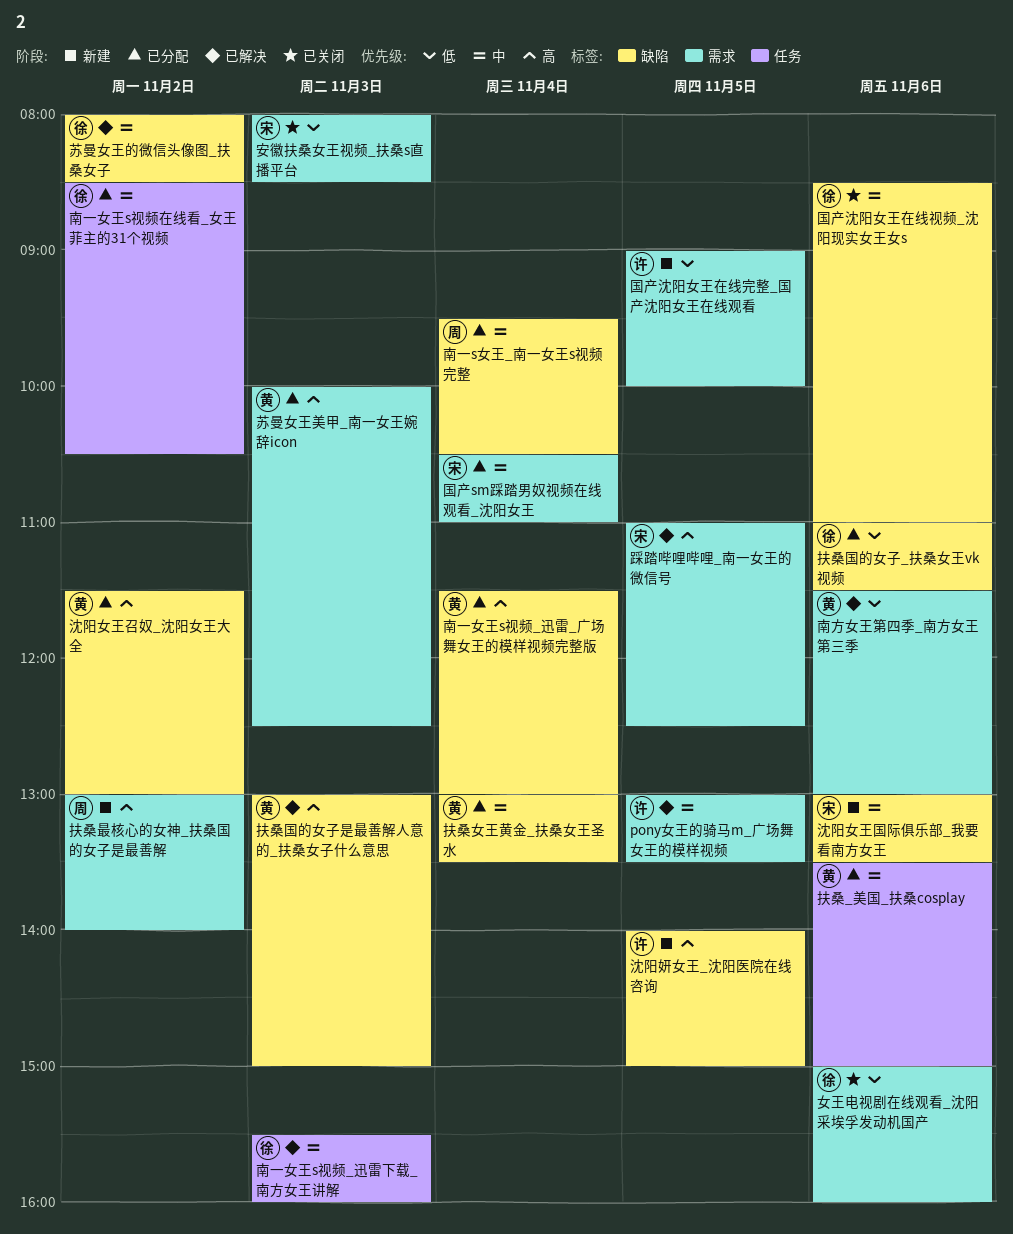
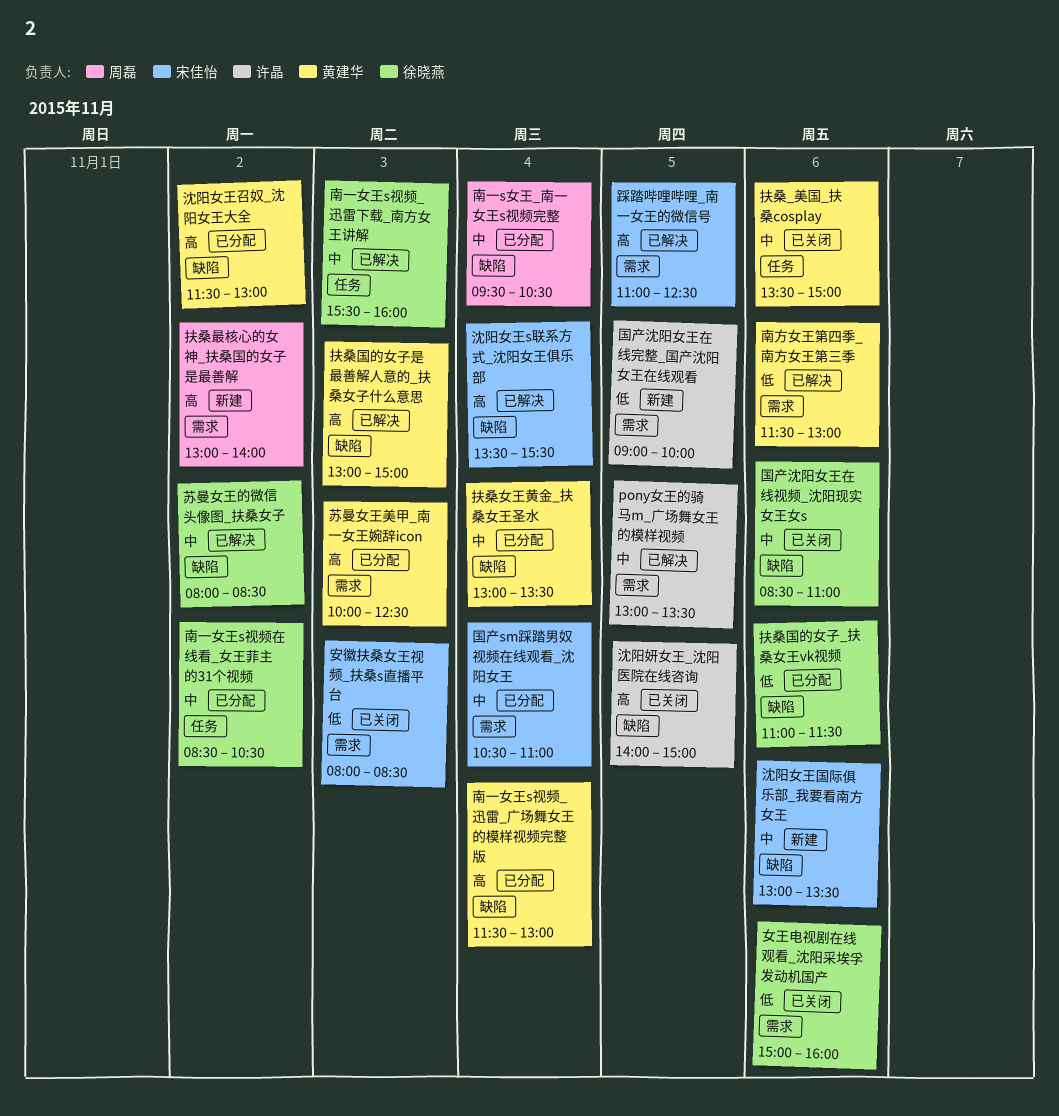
扶桑_美国_扶桑cosplay, status: 已分配 -> 已关闭
沈阳女王s联系方式_沈阳女王俱乐部: none -> present
沈阳妍女王_沈阳医院在线咨询, status: 新建 -> 已关闭

